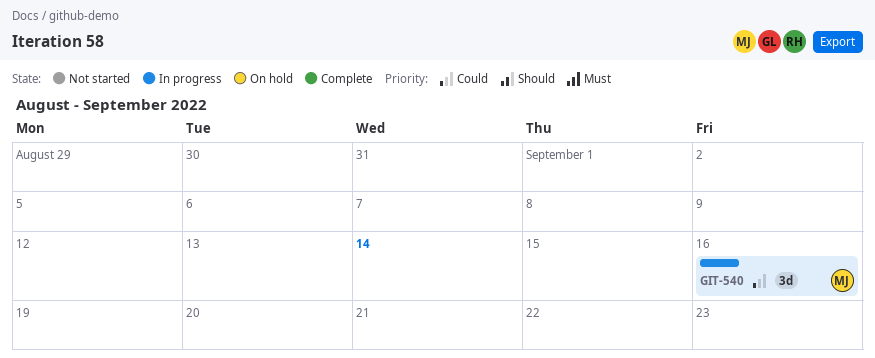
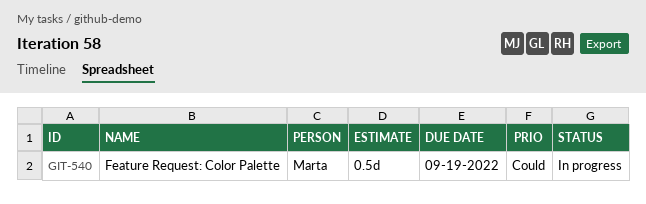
GIT-540, estimate: 3d -> 0.5d
GIT-540, due: Sep 16 -> Sep 19

